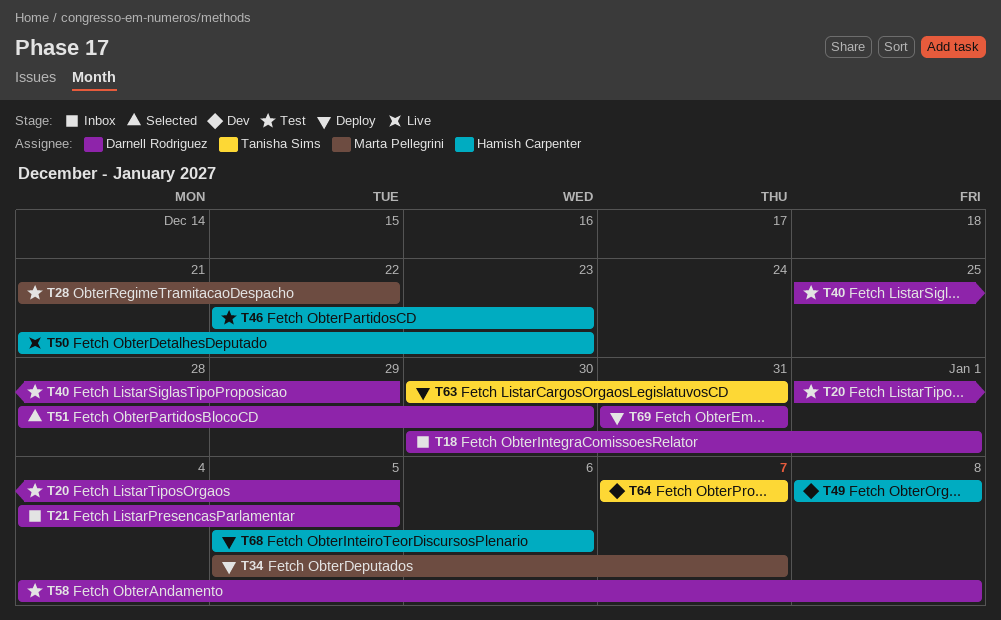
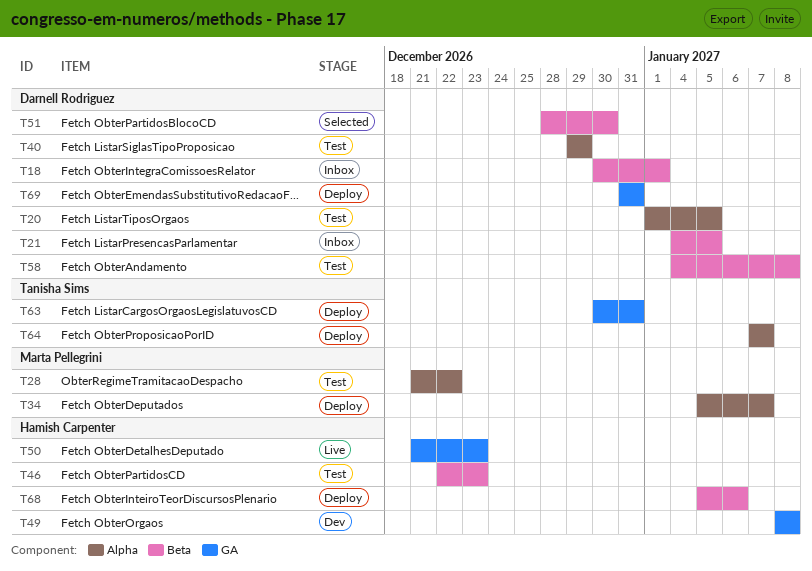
T40, start: Dec 25 -> Dec 29
T64, status: Dev -> Deploy

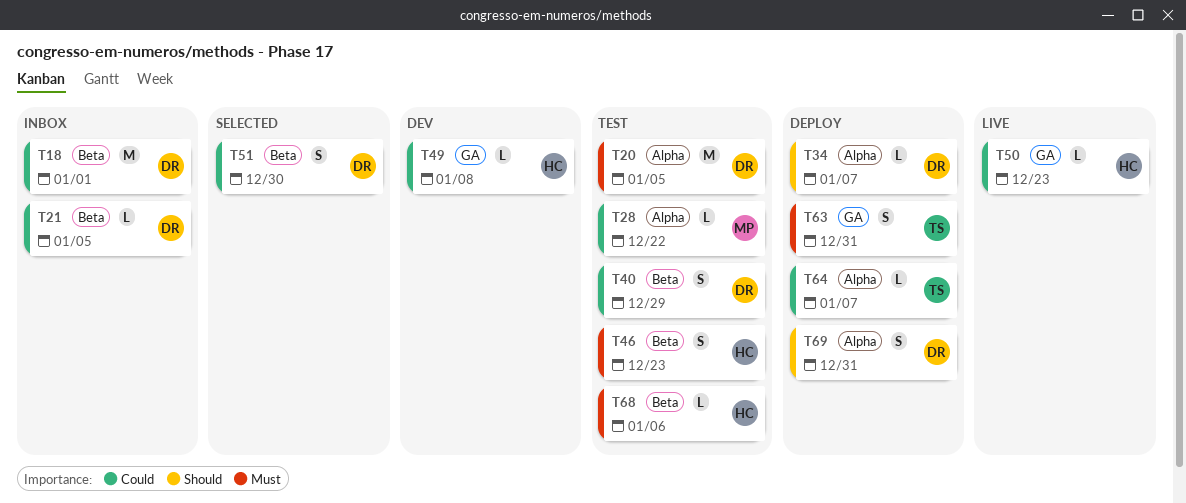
T34, owner: Marta Pellegrini -> Darnell Rodriguez
T40, label: Alpha -> Beta
T58: present -> none
T68, status: Deploy -> Test
T69, label: GA -> Alpha

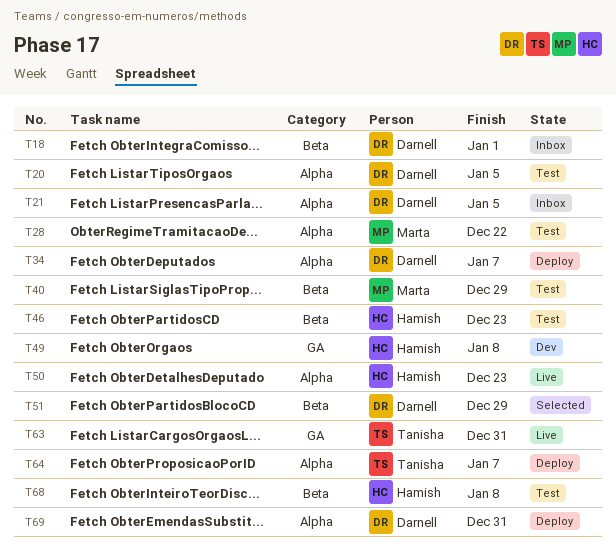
T21, label: Beta -> Alpha
T40, owner: Darnell -> Marta
T50, label: GA -> Alpha
T51, due: Dec 30 -> Dec 29
T63, status: Deploy -> Live
T68, due: Jan 6 -> Jan 8

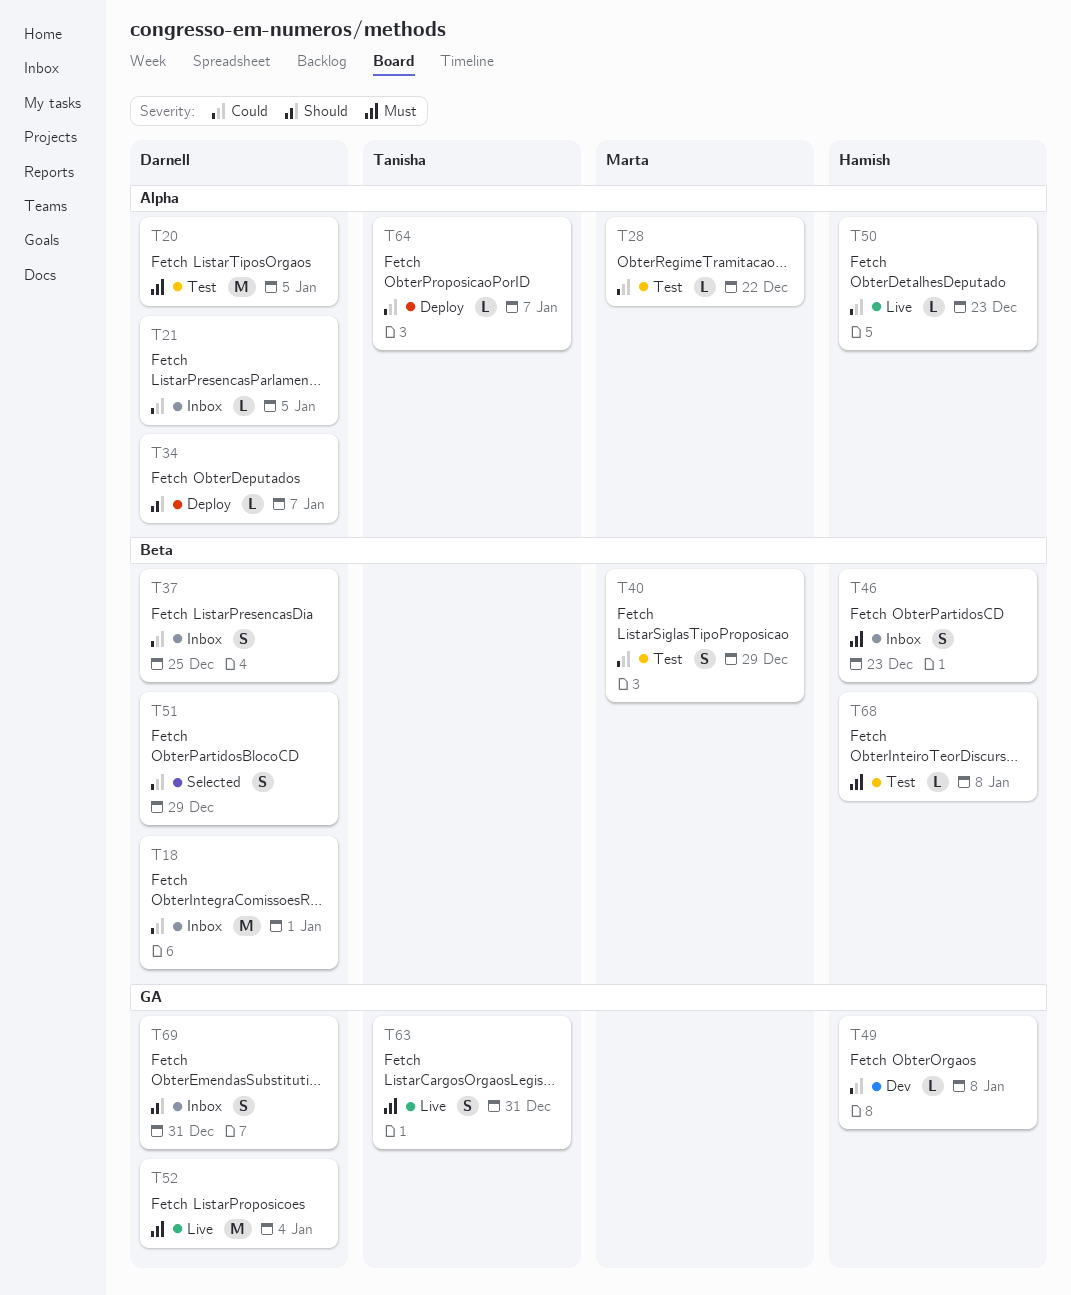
T37: none -> present
T46, status: Test -> Inbox
T52: none -> present
T69, status: Deploy -> Inbox
T69, label: Alpha -> GA

